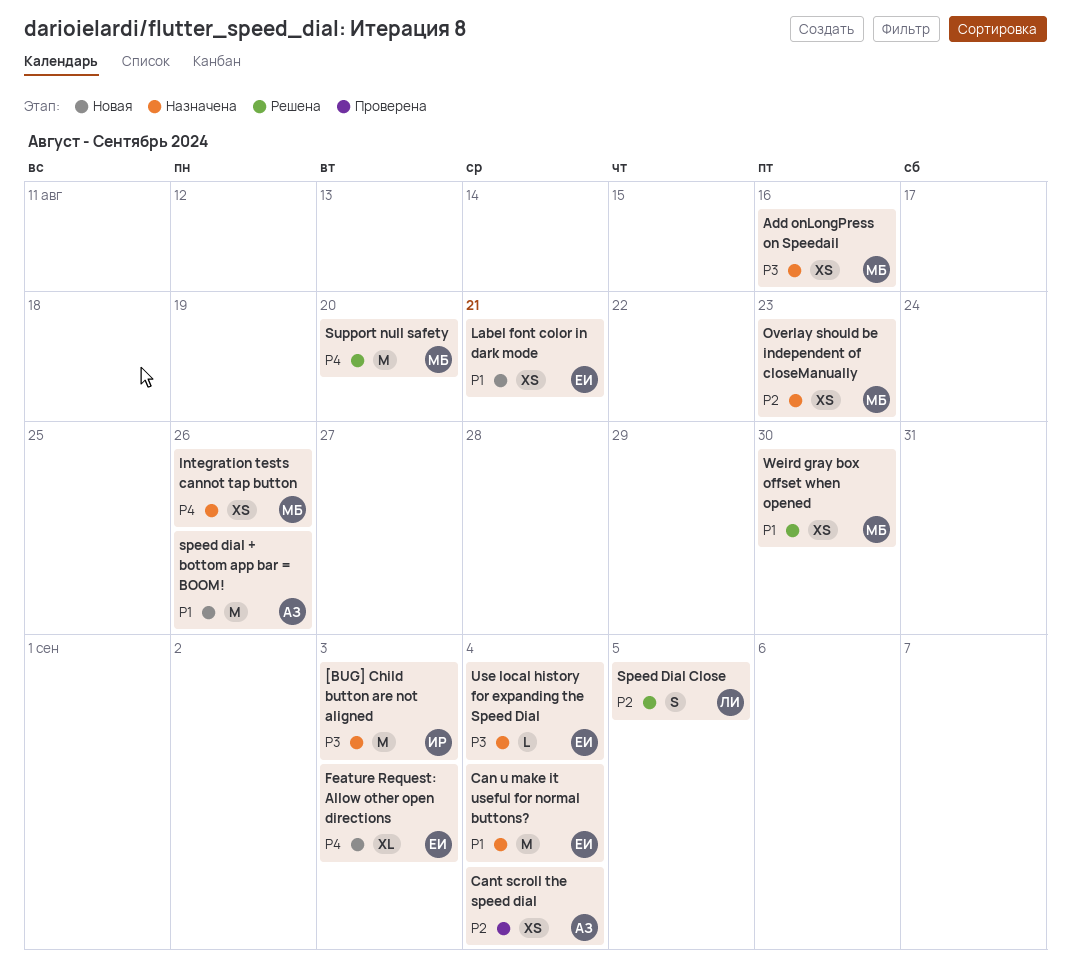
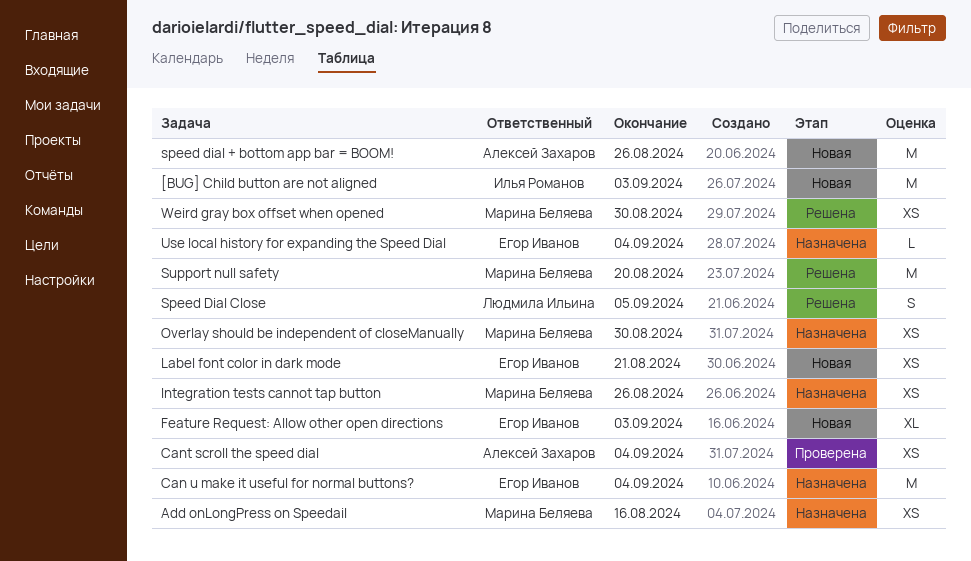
[BUG] Child button are not aligned, status: Назначена -> Новая
Overlay should be independent of closeManually, due: Aug 23 -> Aug 30

